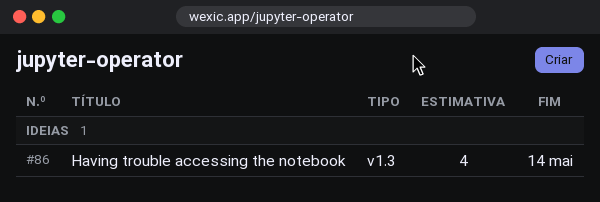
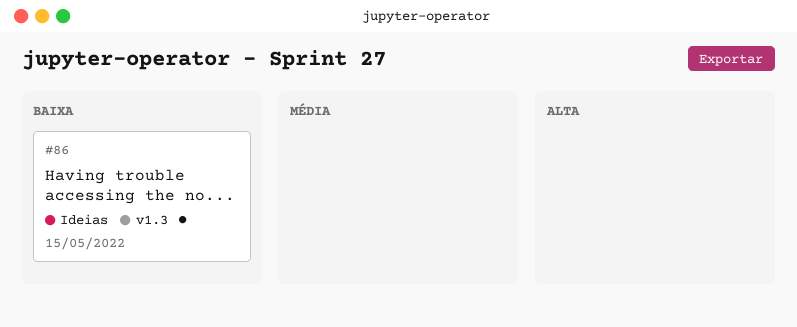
#86, estimate: 4 -> 1
#86, due: May 14 -> May 15

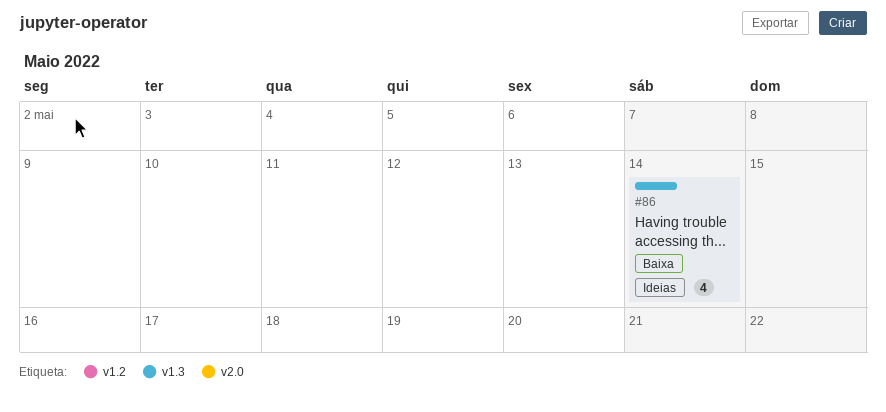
#86, estimate: 1 -> 4
#86, due: May 15 -> May 14

